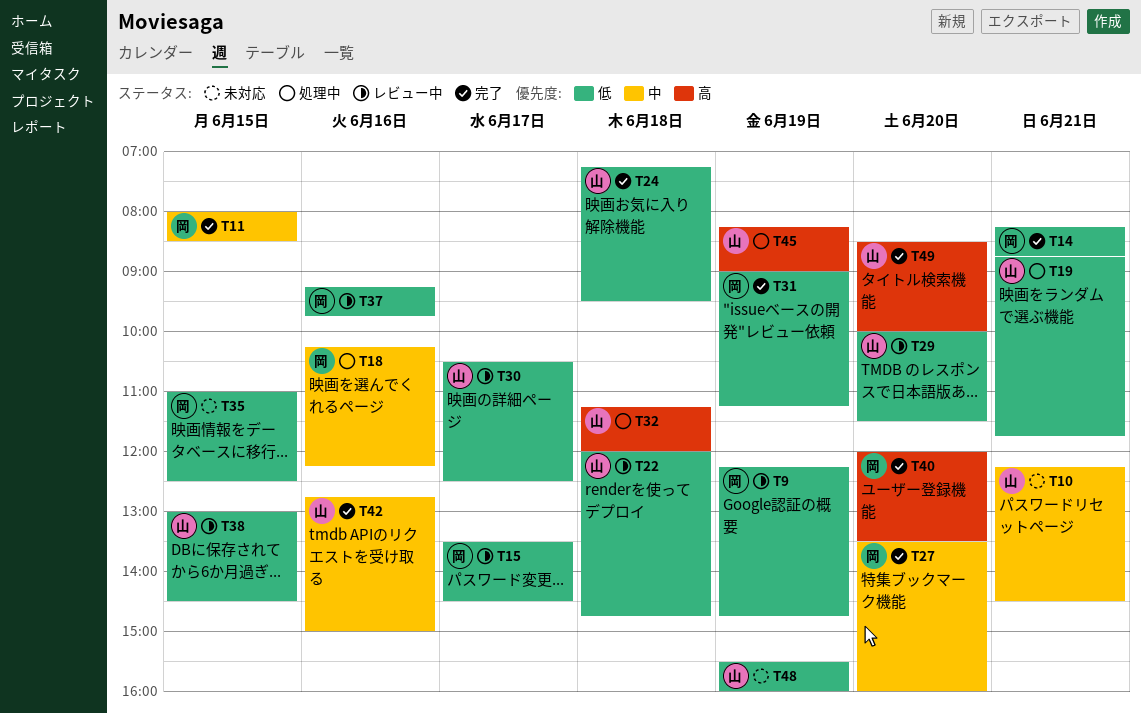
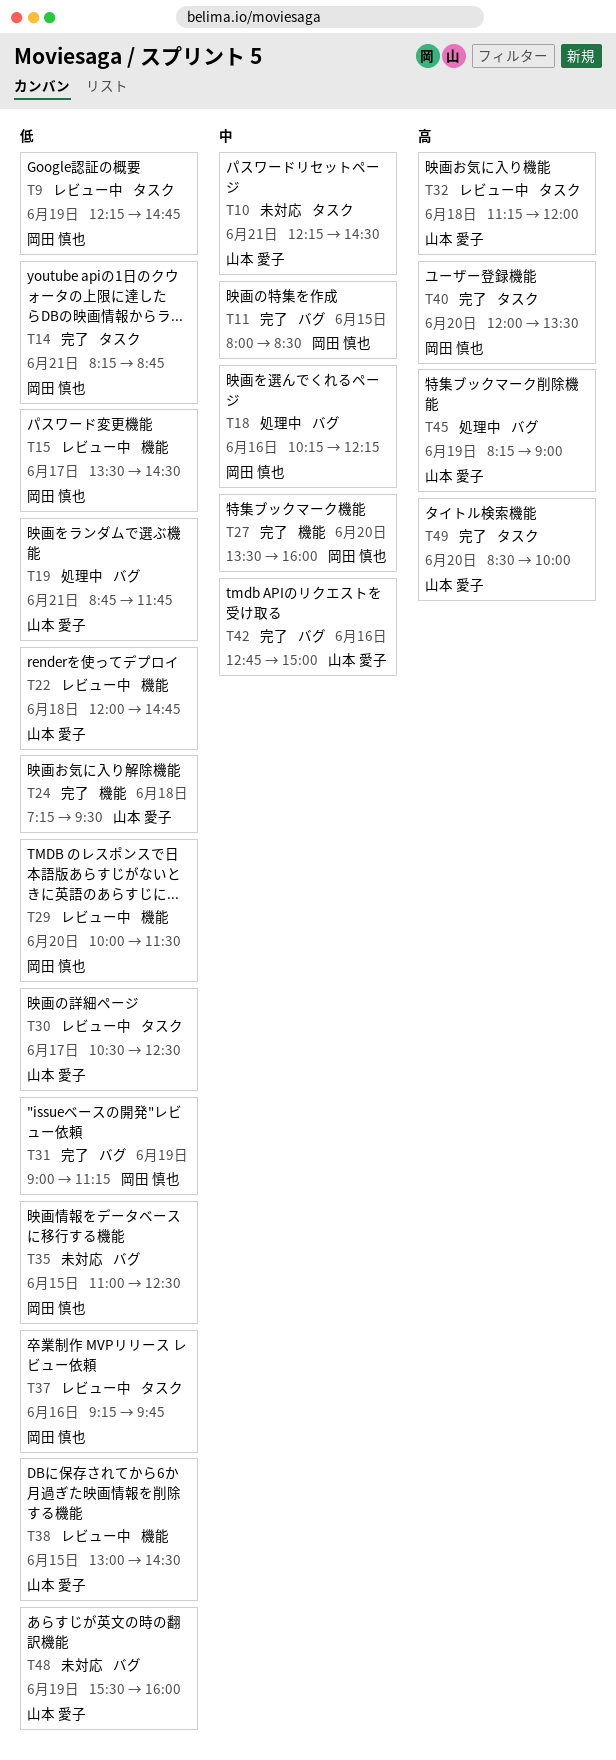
T29, owner: 山本 愛子 -> 岡田 慎也
T32, status: 処理中 -> レビュー中

